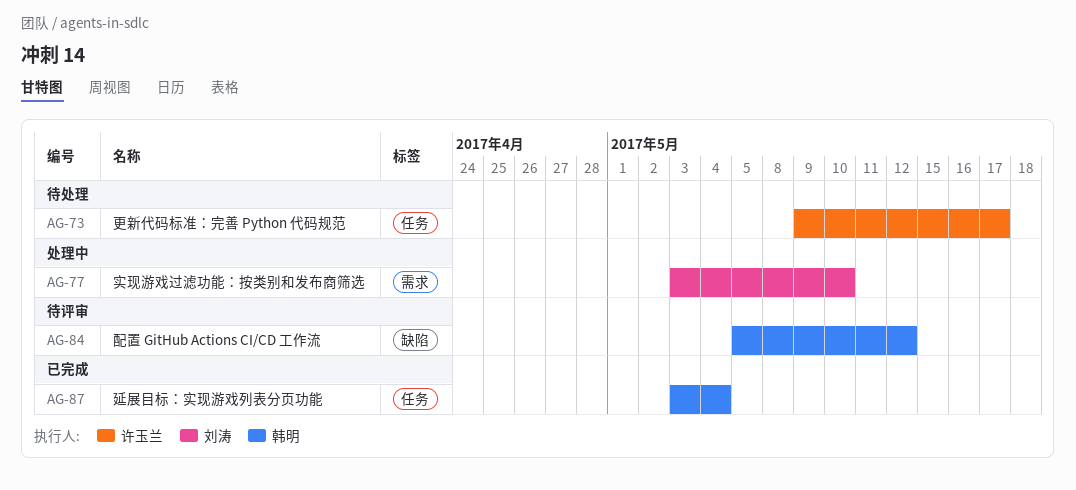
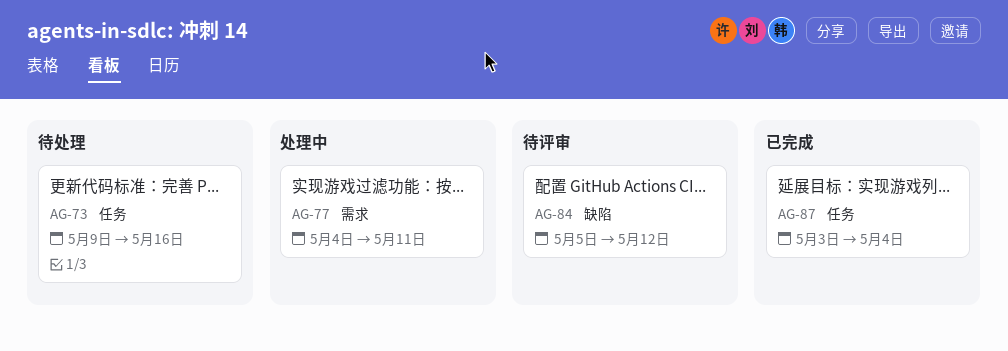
AG-73, due: May 17 -> May 16
AG-77, start: May 3 -> May 4
AG-77, due: May 10 -> May 11

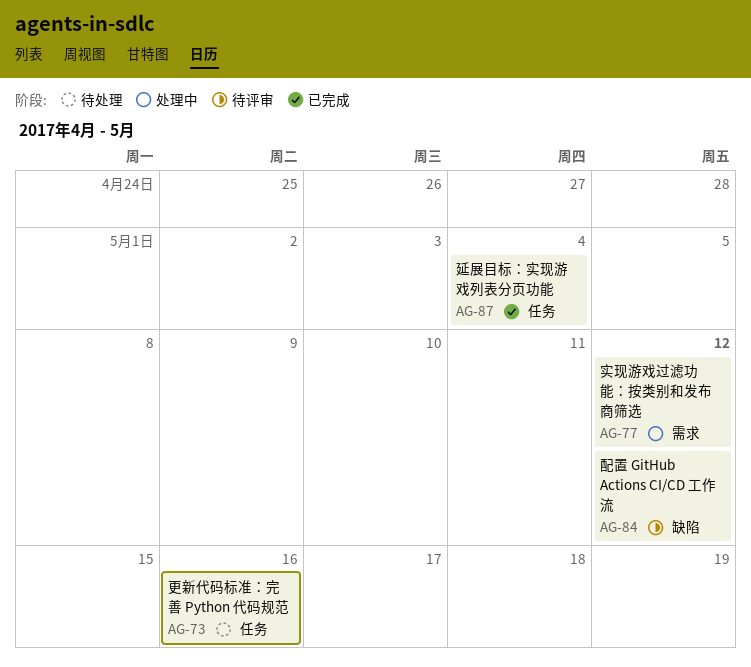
AG-77, due: May 11 -> May 12

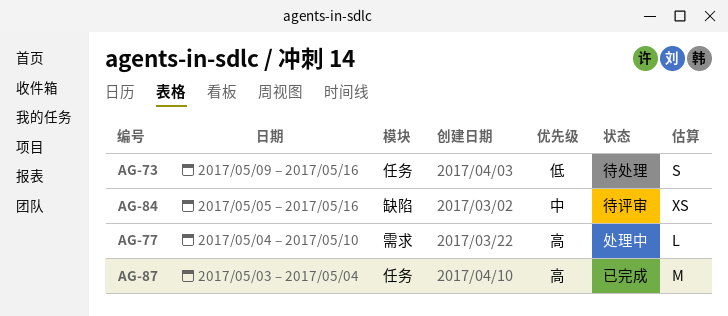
AG-77, due: May 12 -> May 10
AG-84, due: May 12 -> May 16

